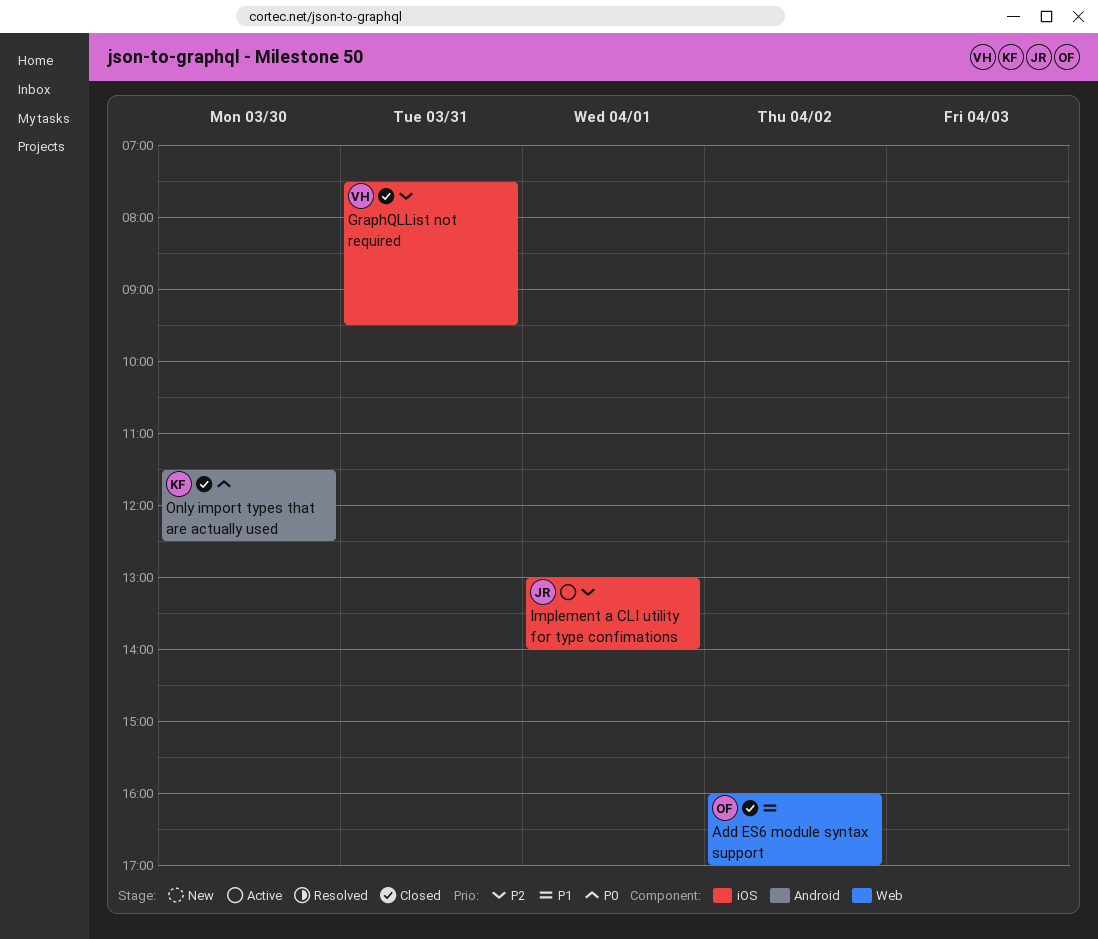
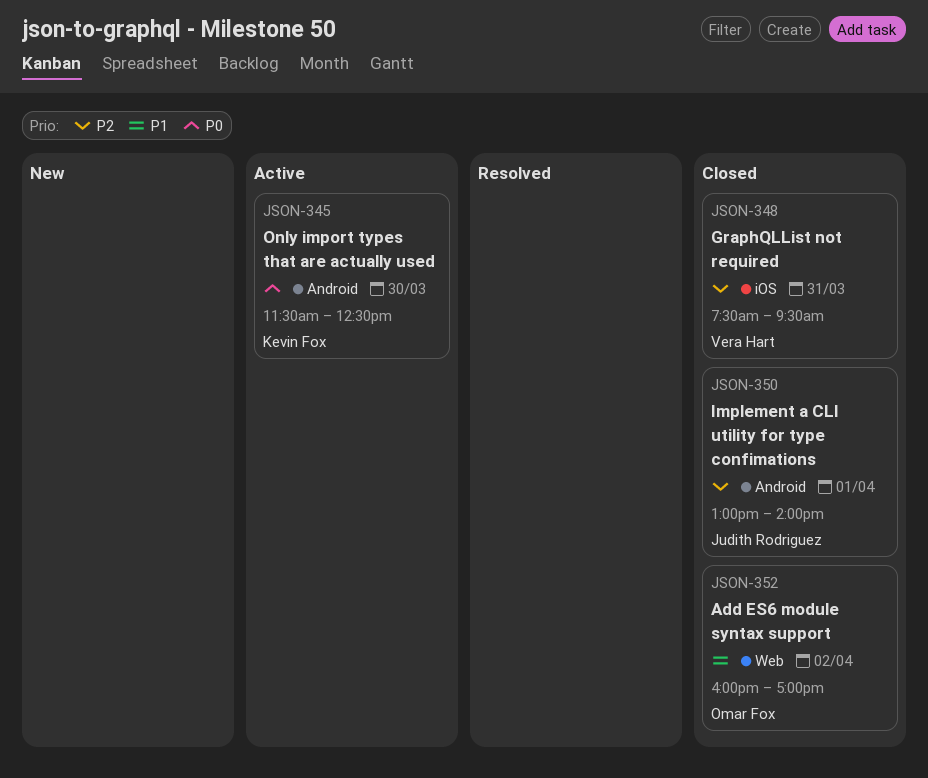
Implement a CLI utility for type confimations, status: Active -> Closed
Implement a CLI utility for type confimations, label: iOS -> Android
Only import types that are actually used, status: Closed -> Active

